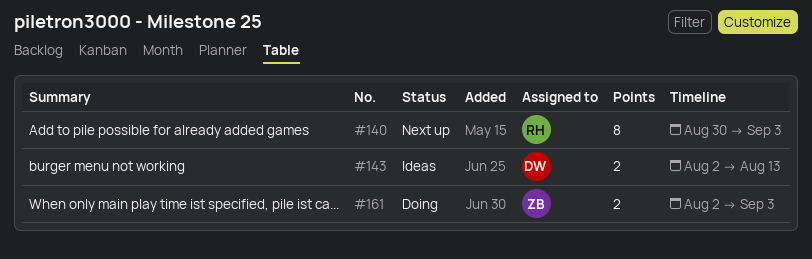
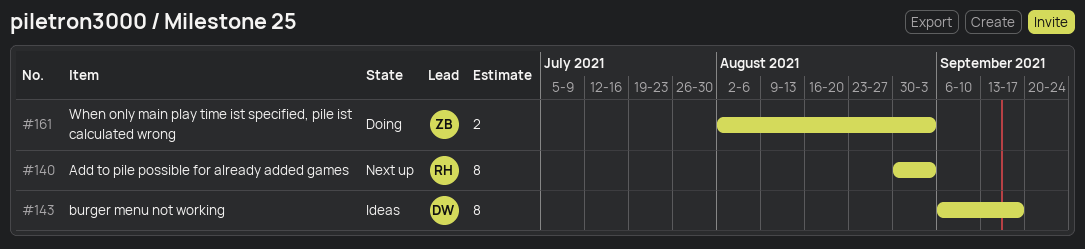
#143, estimate: 2 -> 8
#143, start: Aug 2 -> Sep 6
#143, due: Aug 13 -> Sep 17

